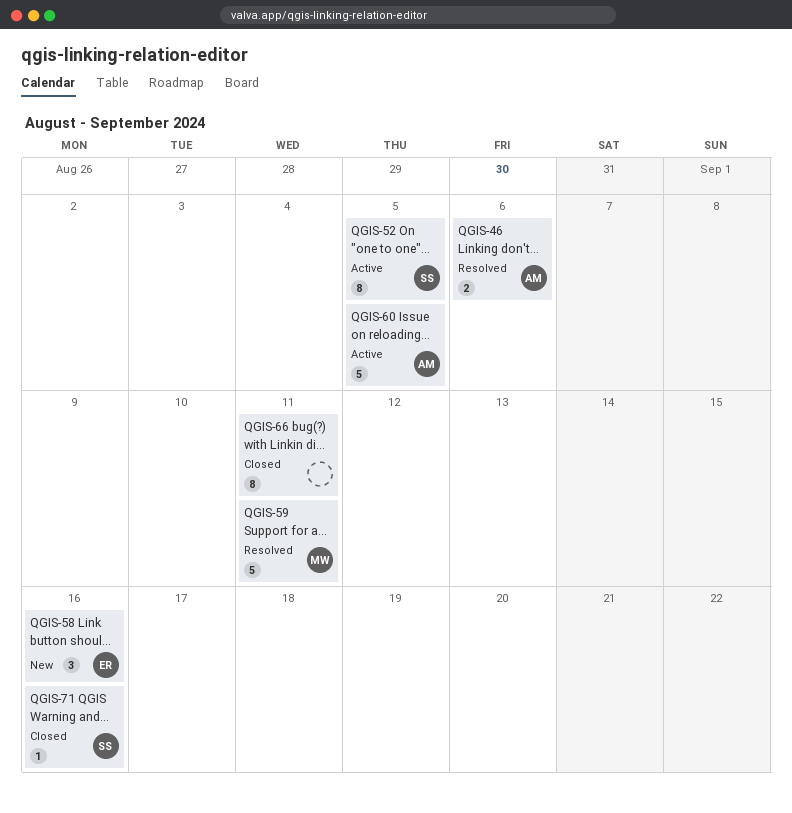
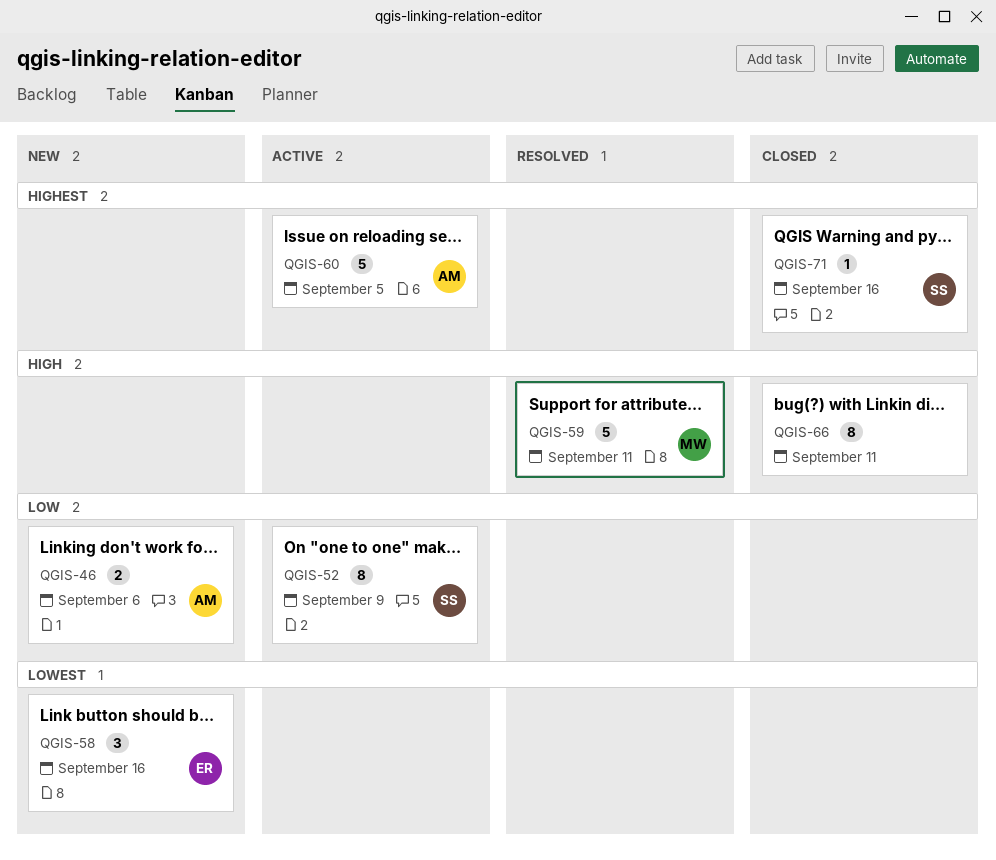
QGIS-46, status: Resolved -> New
QGIS-52, due: Sep 5 -> Sep 9

